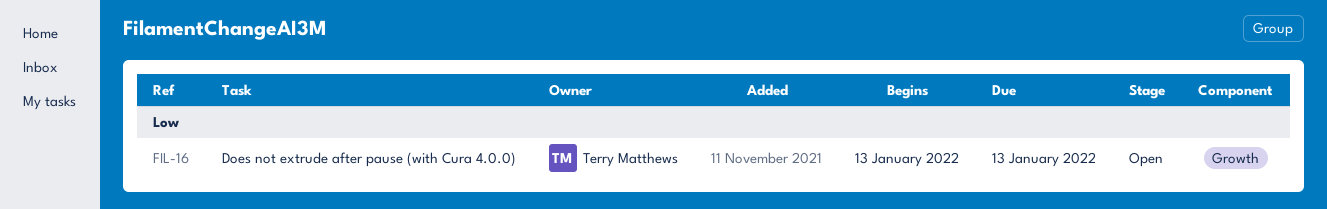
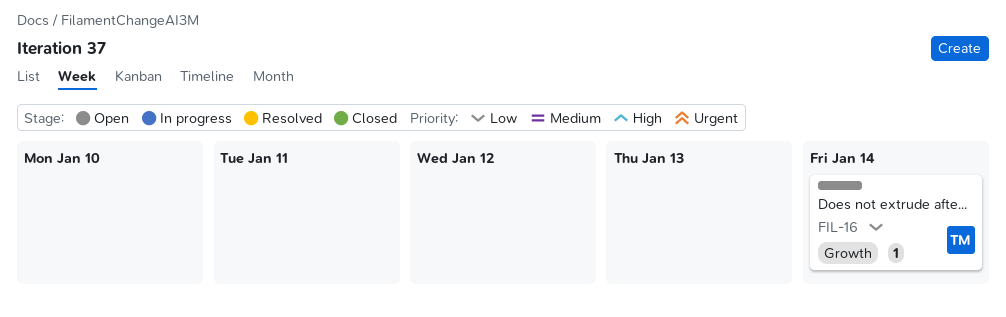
FIL-16, due: Jan 13 -> Jan 14

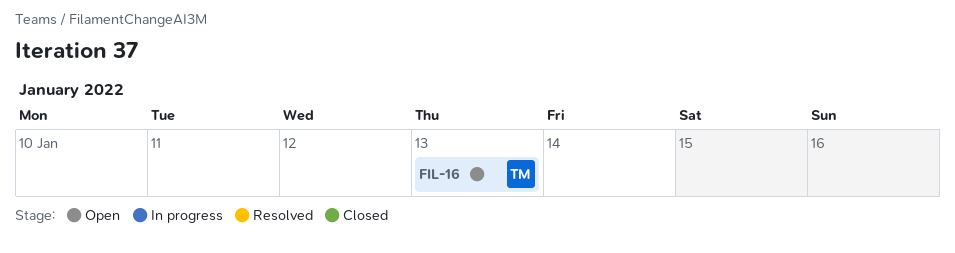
FIL-16, due: Jan 14 -> Jan 13

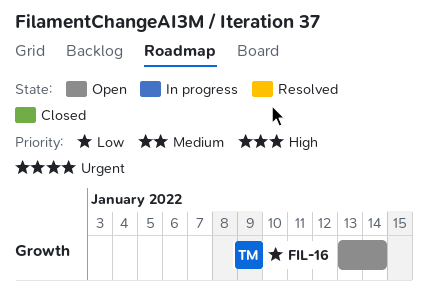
FIL-16, due: Jan 13 -> Jan 14

